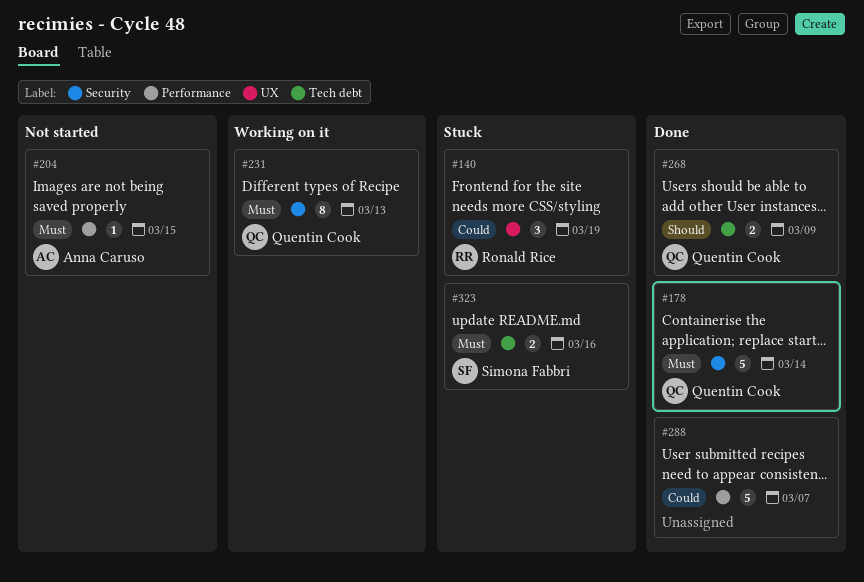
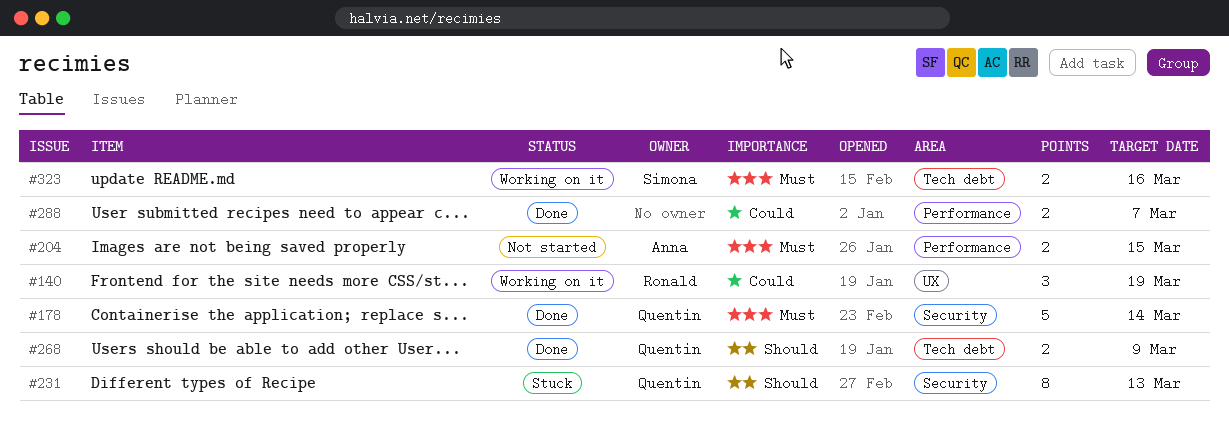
#140, status: Stuck -> Working on it
#204, estimate: 1 -> 2
#231, status: Working on it -> Stuck
#231, priority: Must -> Should
#288, estimate: 5 -> 2
#323, status: Stuck -> Working on it

